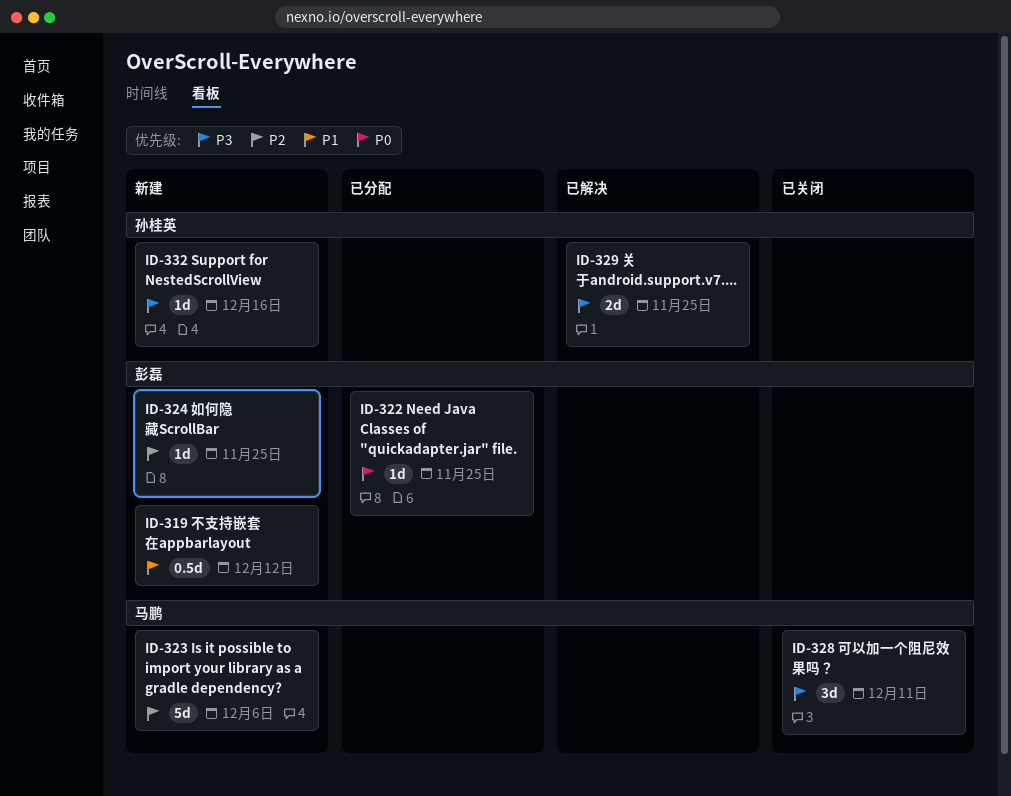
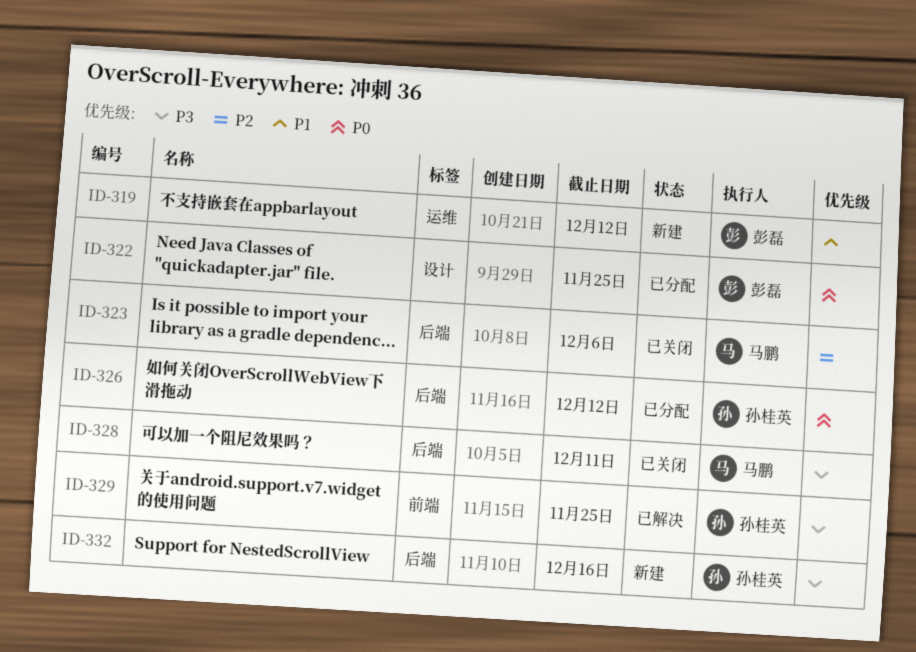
ID-323, status: 新建 -> 已关闭
ID-324: present -> none
ID-326: none -> present

